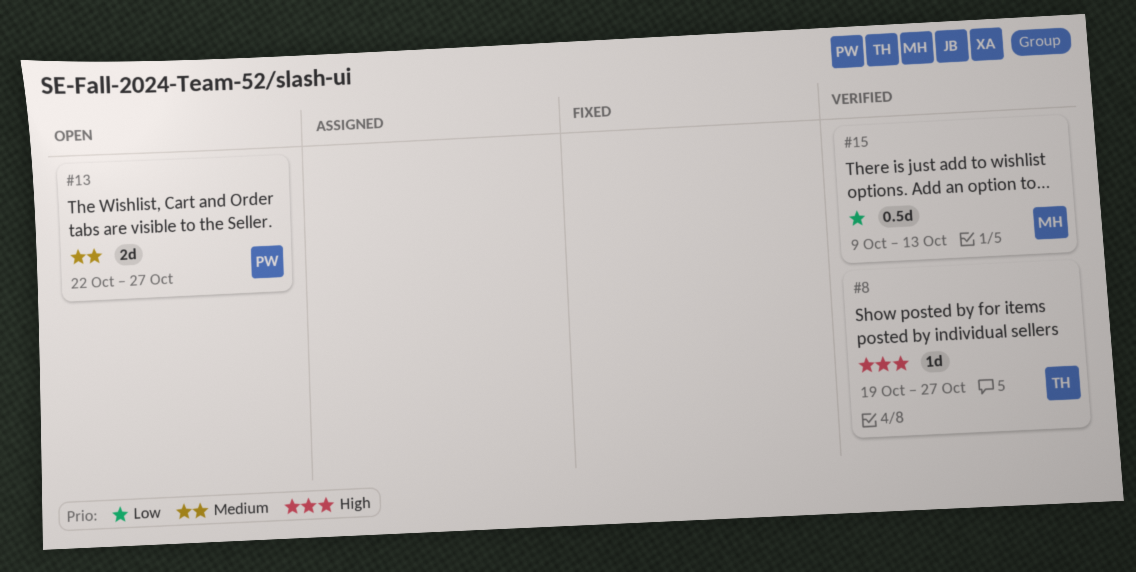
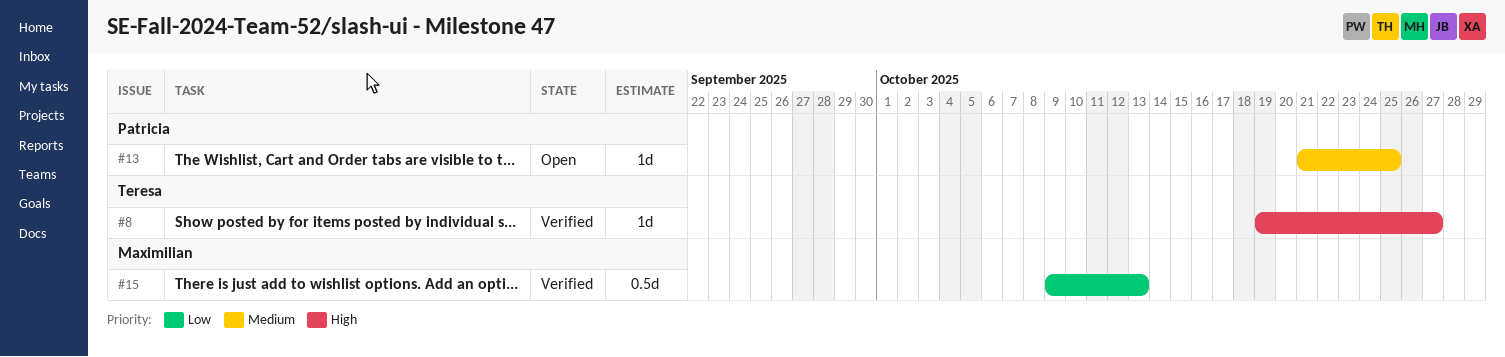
#13, estimate: 2d -> 1d
#13, start: Oct 22 -> Oct 21
#13, due: Oct 27 -> Oct 25

